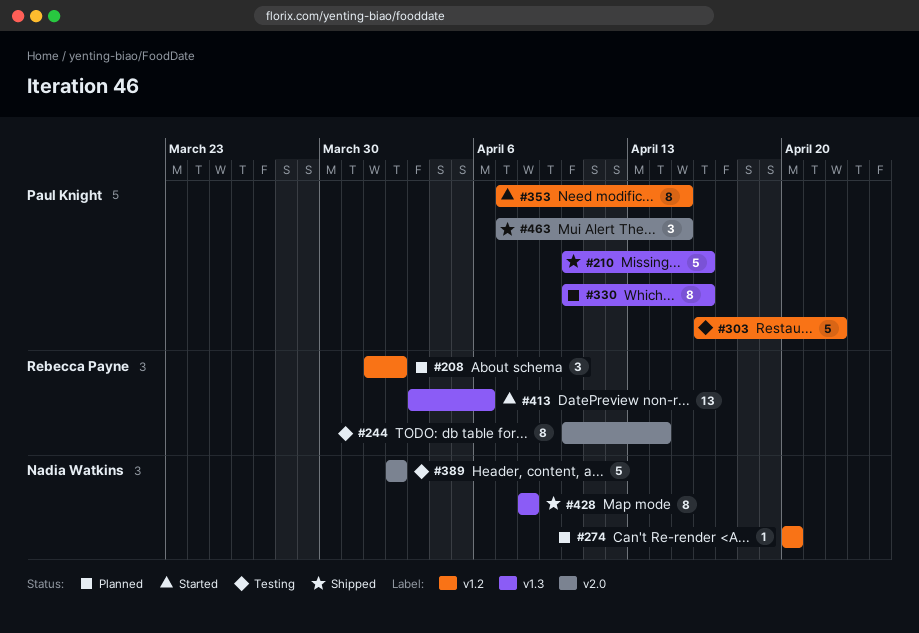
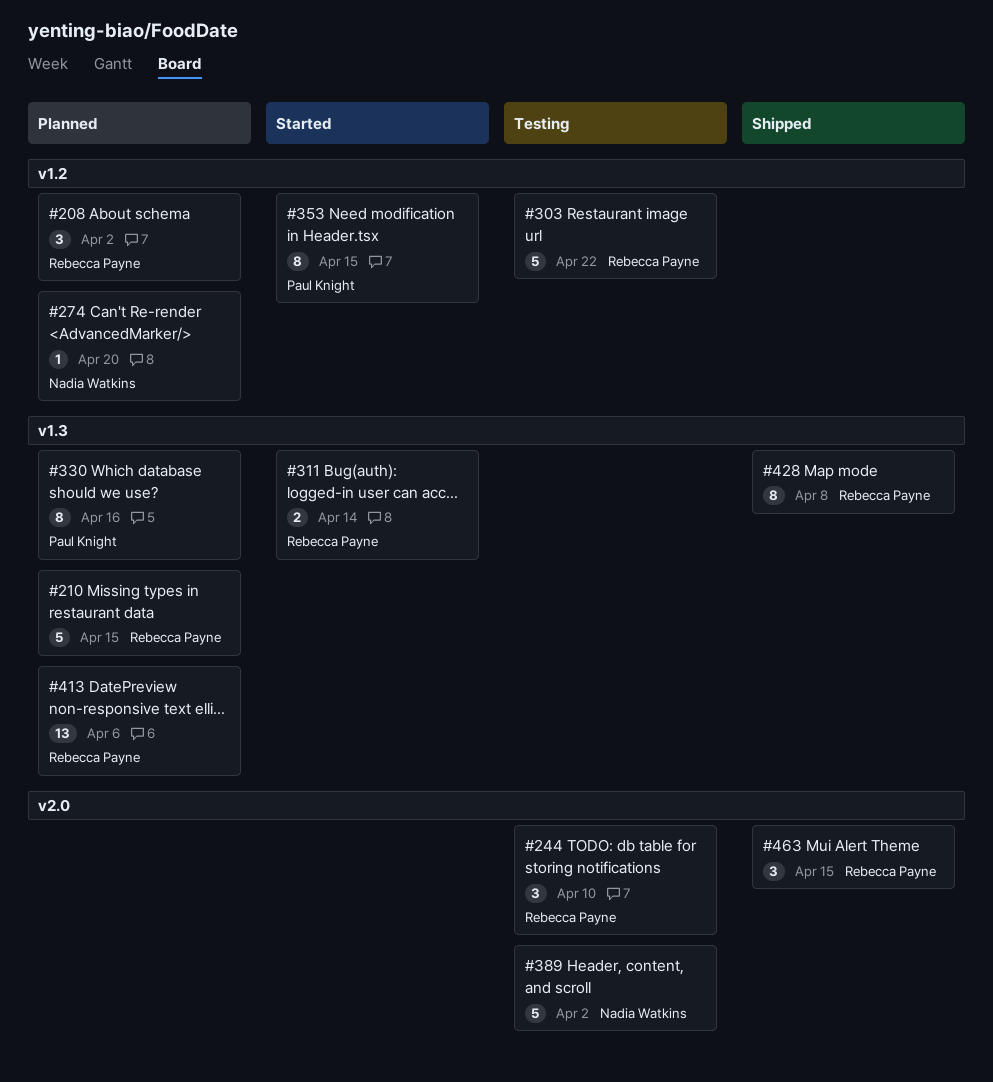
#210, status: Shipped -> Planned
#210, owner: Paul Knight -> Rebecca Payne
#210, due: Apr 16 -> Apr 15
#244, estimate: 8 -> 3
#244, due: Apr 14 -> Apr 10
#303, owner: Paul Knight -> Rebecca Payne
#311: none -> present
#413, status: Started -> Planned
#428, owner: Nadia Watkins -> Rebecca Payne
#463, owner: Paul Knight -> Rebecca Payne

